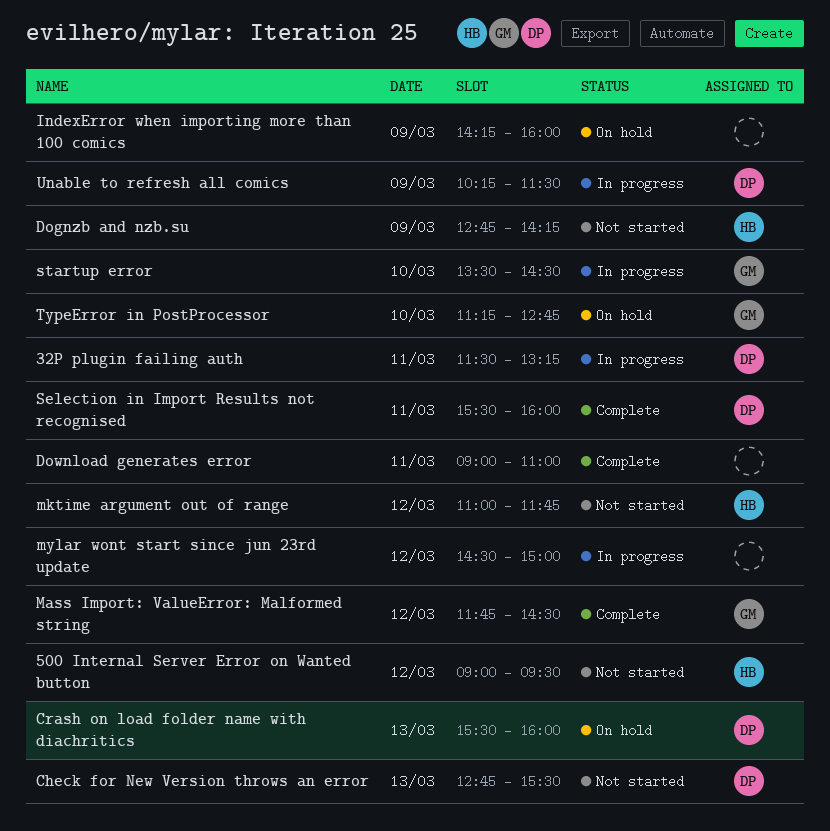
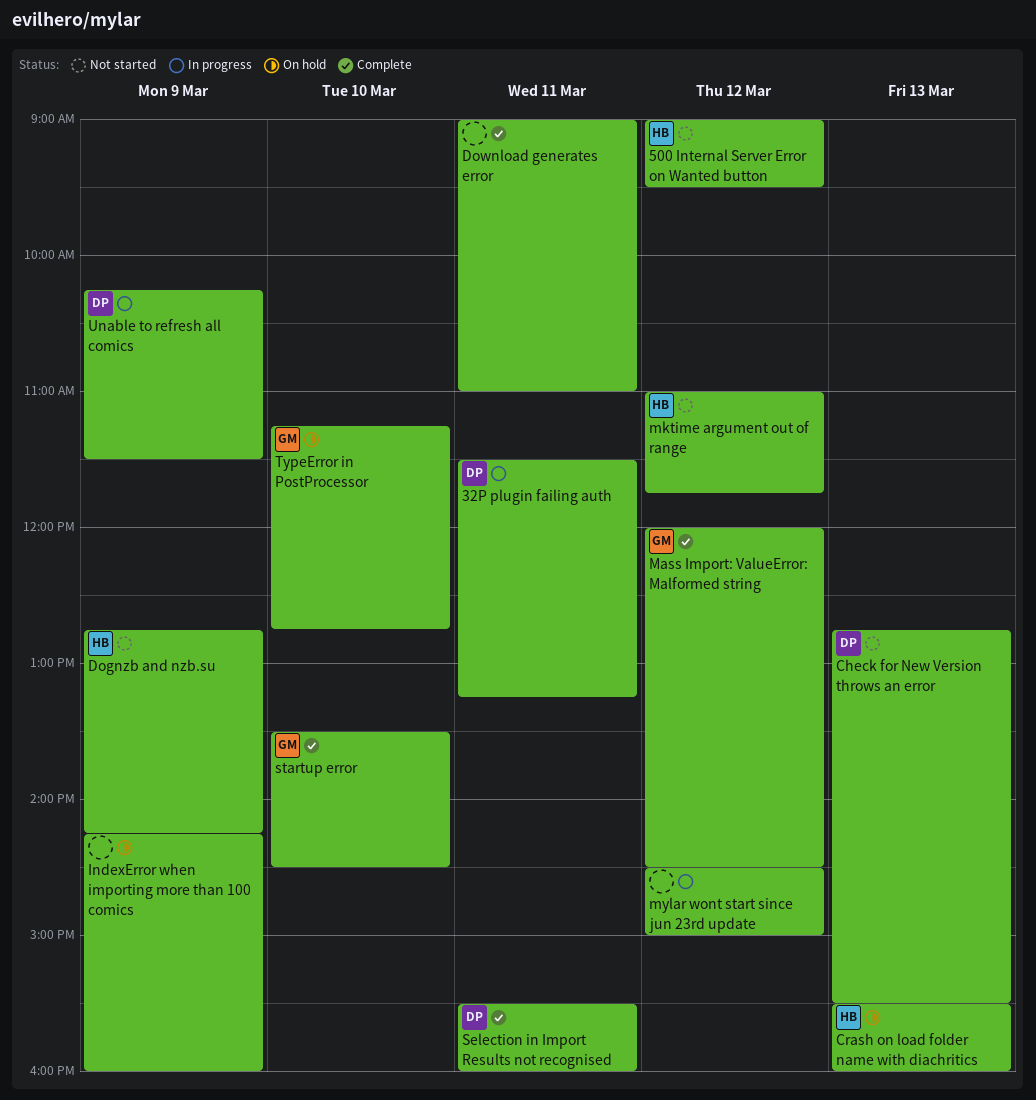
Crash on load folder name with diachritics, owner: DP -> HB
Mass Import: ValueError: Malformed string, begins: 11:45 -> 12:00
startup error, status: In progress -> Complete

